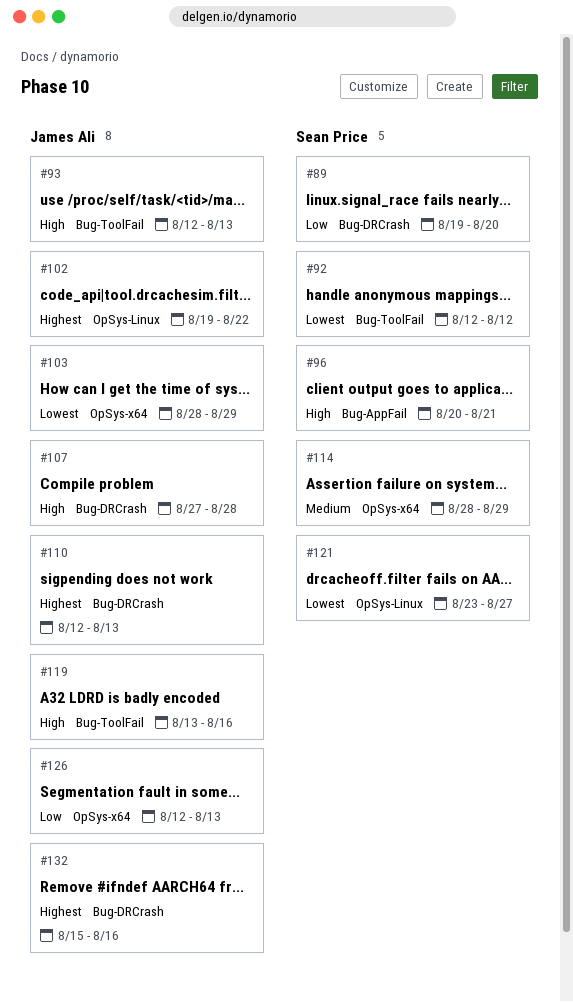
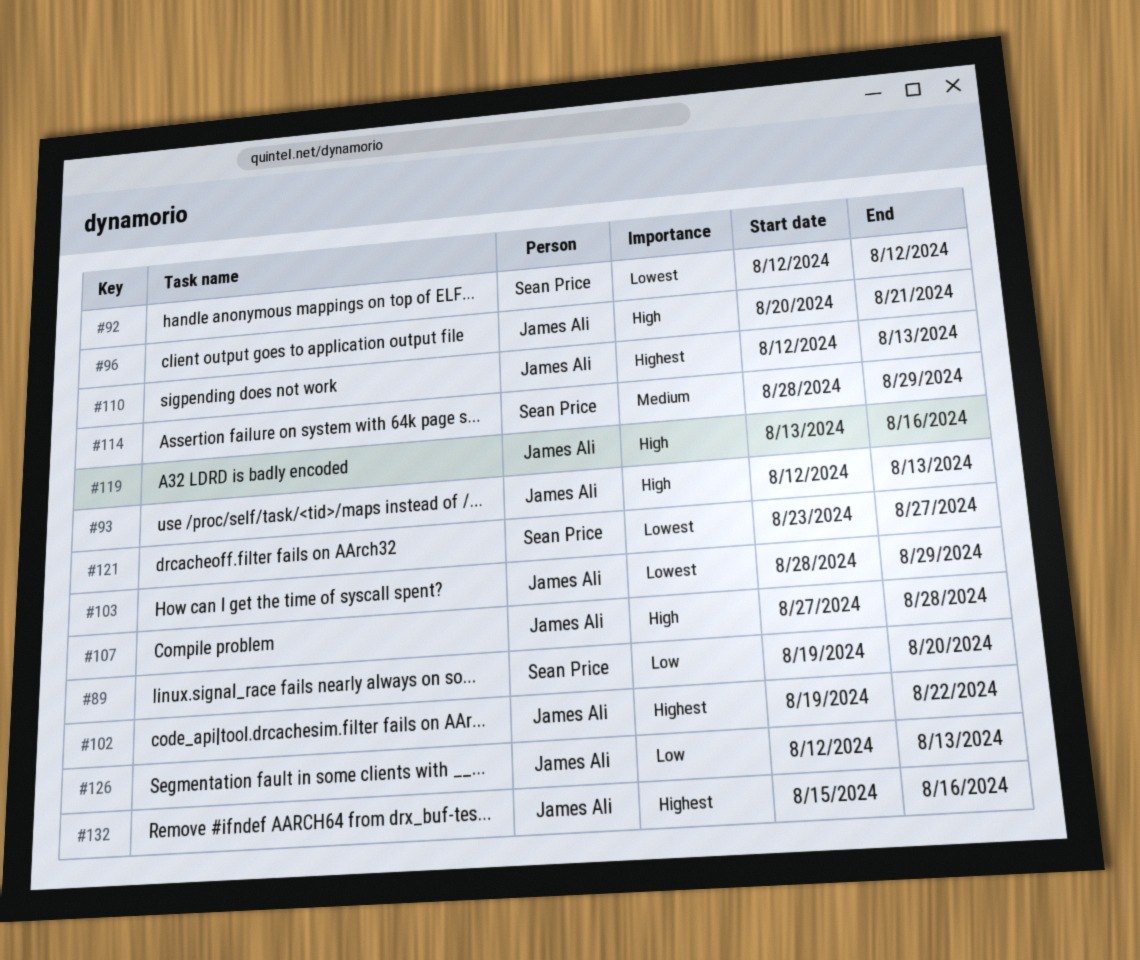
#96, owner: Sean Price -> James Ali

